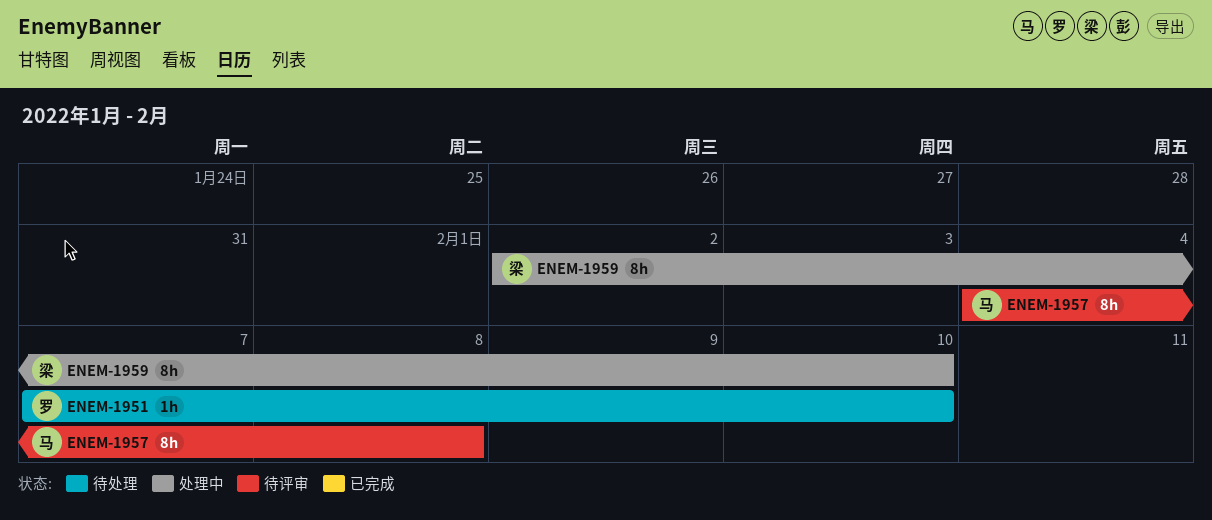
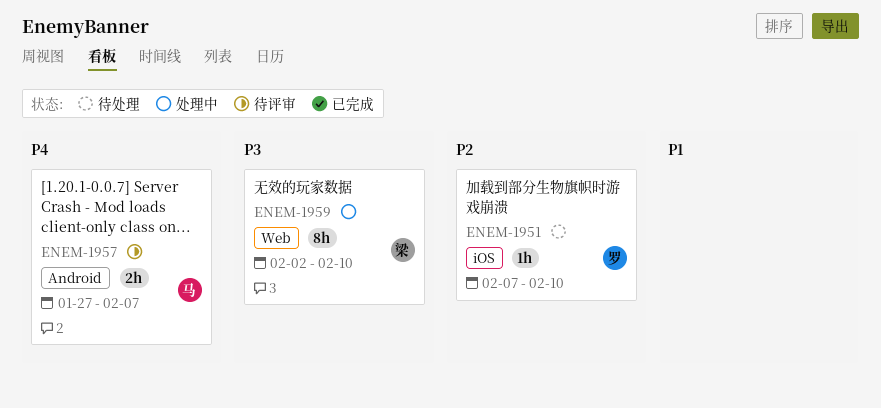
ENEM-1957, estimate: 8h -> 2h
ENEM-1957, start: Feb 4 -> Jan 27
ENEM-1957, due: Feb 8 -> Feb 7

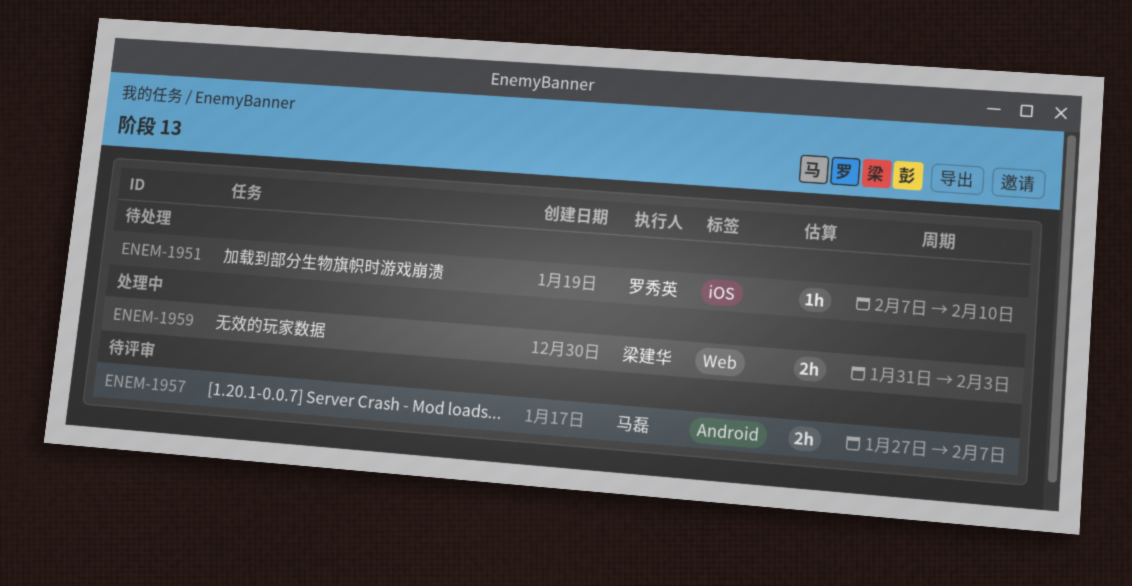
ENEM-1959, estimate: 8h -> 2h
ENEM-1959, start: Feb 2 -> Jan 31
ENEM-1959, due: Feb 10 -> Feb 3

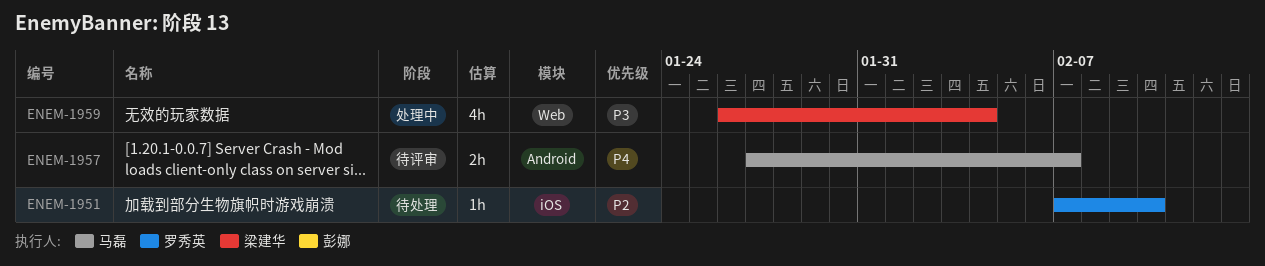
ENEM-1959, estimate: 2h -> 4h
ENEM-1959, start: Jan 31 -> Jan 26
ENEM-1959, due: Feb 3 -> Feb 4

